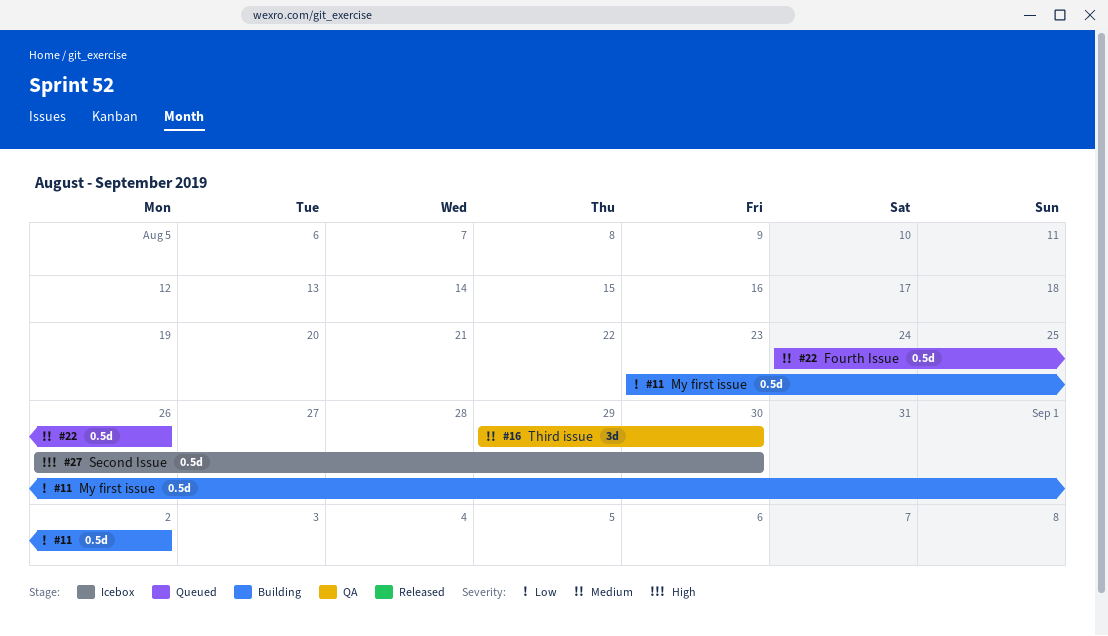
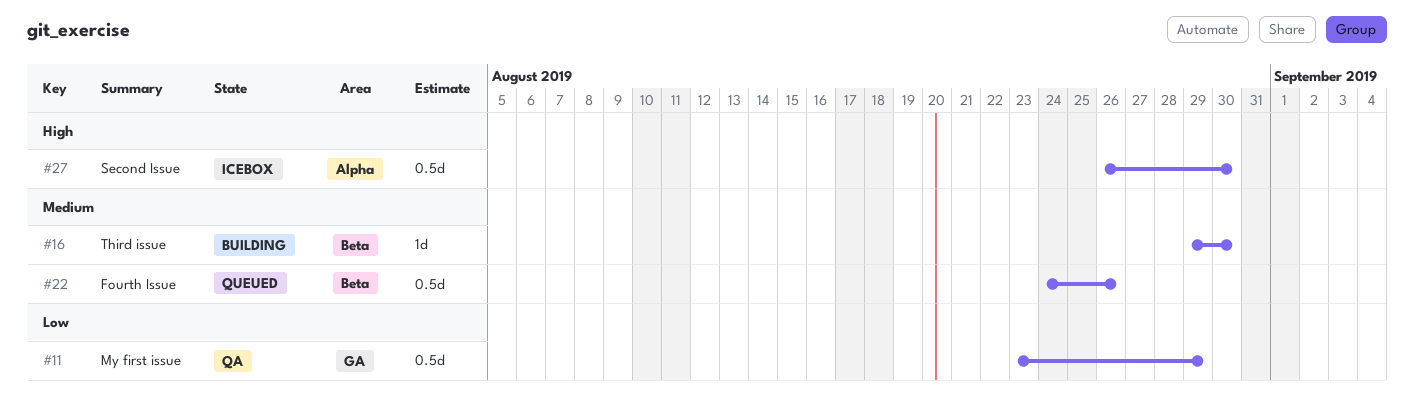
#11, status: Building -> QA
#11, due: Sep 2 -> Aug 29
#16, status: QA -> Building
#16, estimate: 3d -> 1d

